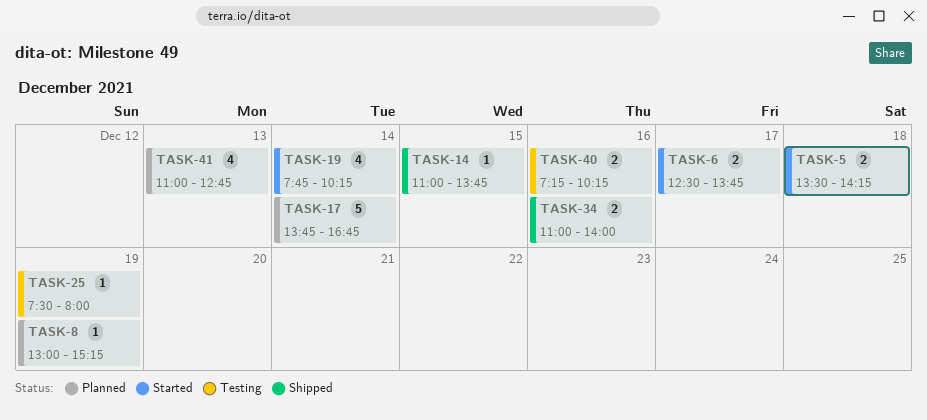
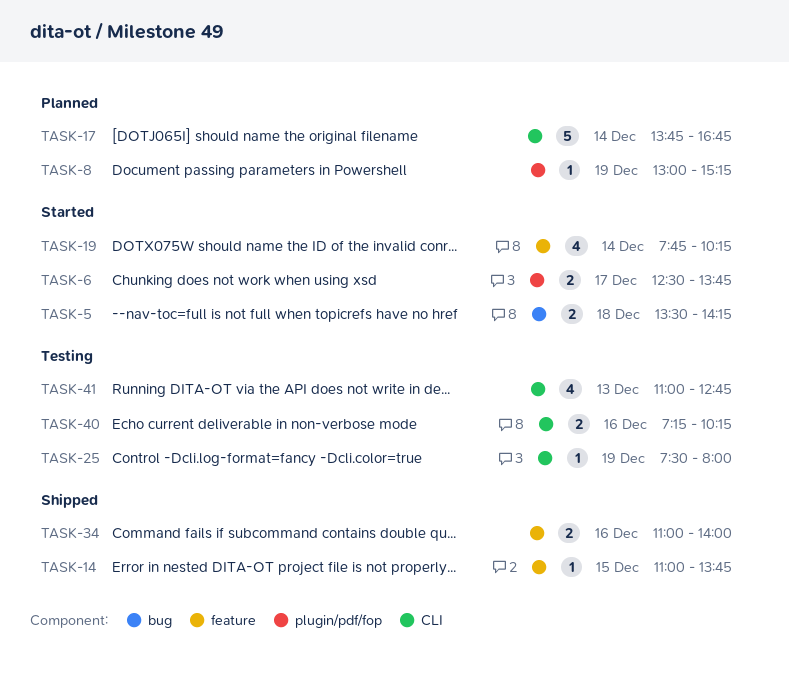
TASK-41, status: Planned -> Testing

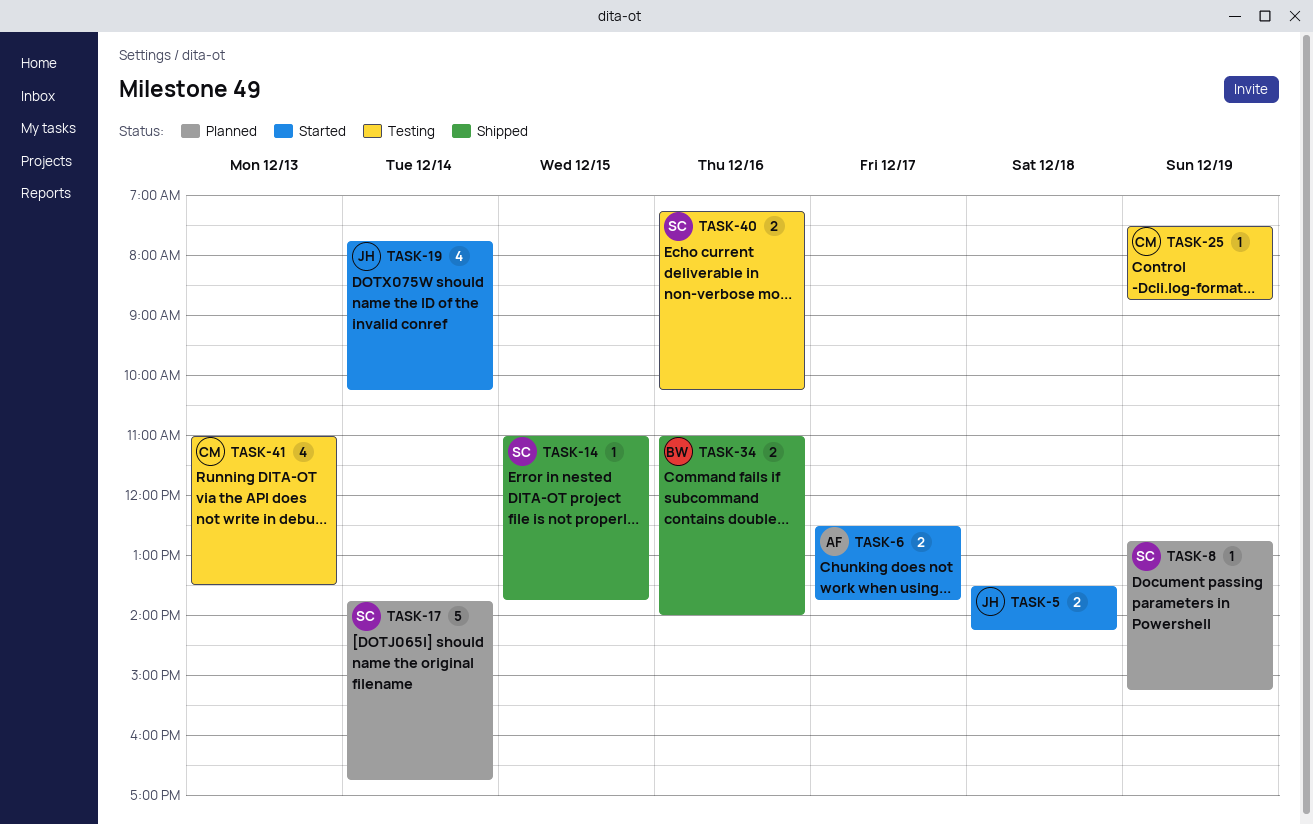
TASK-8, begins: 13:00 -> 12:45
TASK-25, ends: 08:00 -> 08:45
TASK-41, ends: 12:45 -> 13:30

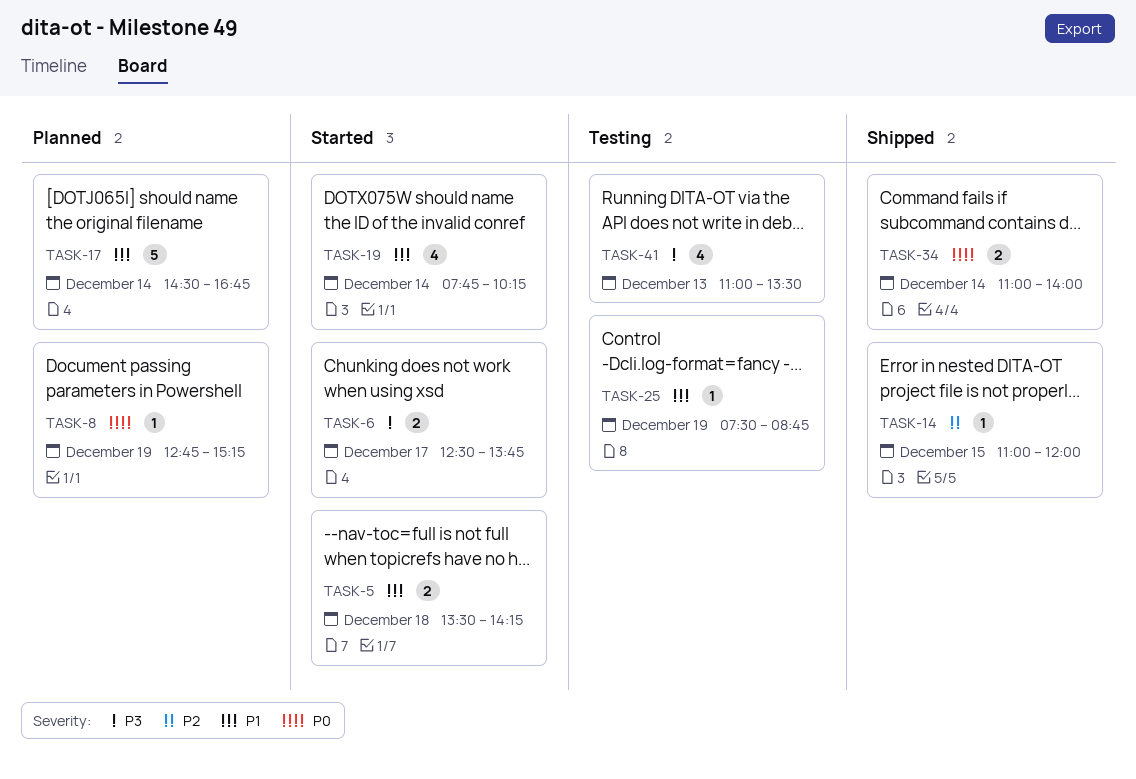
TASK-14, ends: 13:45 -> 12:00
TASK-17, begins: 13:45 -> 14:30
TASK-34, day: Dec 16 -> Dec 14
TASK-40: present -> none

